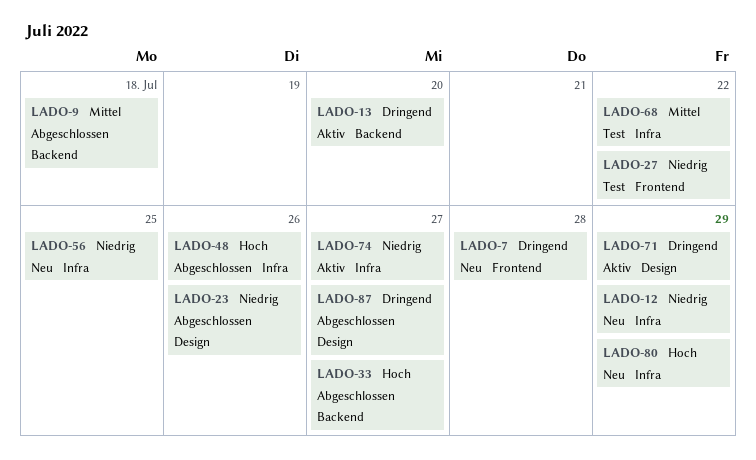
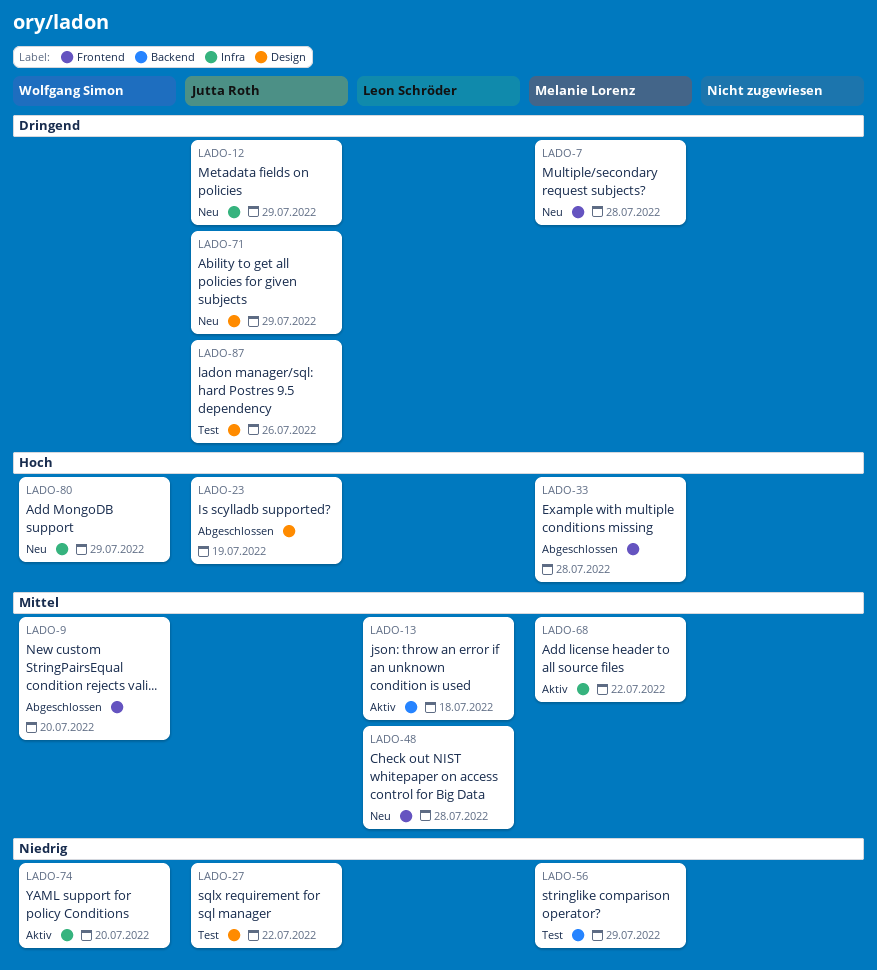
LADO-9, label: Backend -> Frontend
LADO-9, due: Jul 18 -> Jul 20
LADO-12, priority: Niedrig -> Dringend
LADO-13, priority: Dringend -> Mittel
LADO-13, due: Jul 20 -> Jul 18
LADO-23, priority: Niedrig -> Hoch
LADO-23, due: Jul 26 -> Jul 19
LADO-27, label: Frontend -> Design
LADO-33, label: Backend -> Frontend
LADO-33, due: Jul 27 -> Jul 28
LADO-48, status: Abgeschlossen -> Neu
LADO-48, priority: Hoch -> Mittel
LADO-48, label: Infra -> Frontend
LADO-48, due: Jul 26 -> Jul 28
LADO-56, status: Neu -> Test
LADO-56, label: Infra -> Backend
LADO-56, due: Jul 25 -> Jul 29
LADO-68, status: Test -> Aktiv
LADO-71, status: Aktiv -> Neu
LADO-74, due: Jul 27 -> Jul 20
LADO-87, status: Abgeschlossen -> Test
LADO-87, due: Jul 27 -> Jul 26

